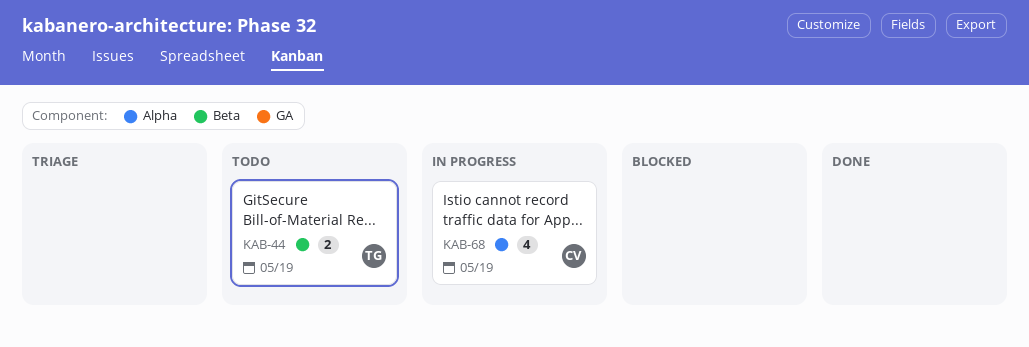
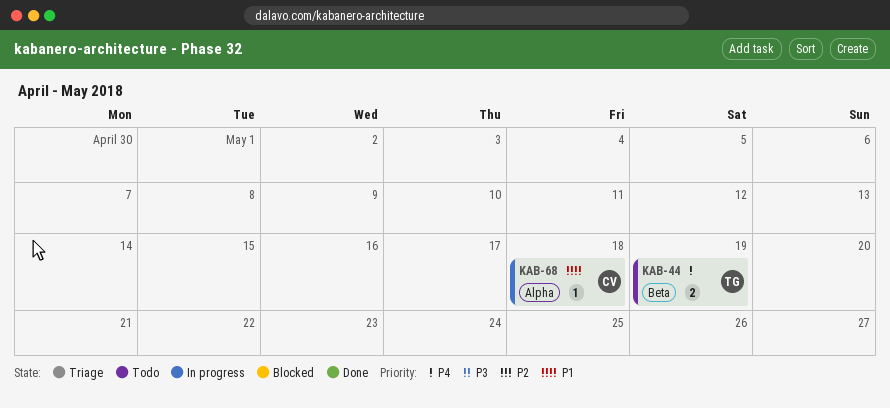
KAB-68, estimate: 4 -> 1
KAB-68, due: May 19 -> May 18

